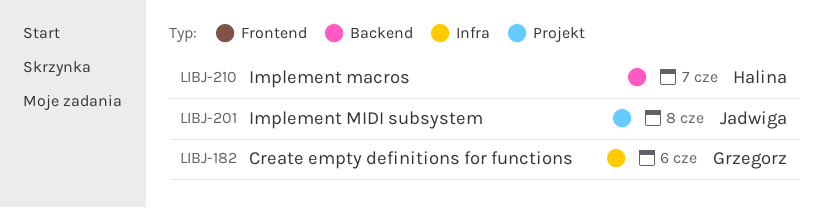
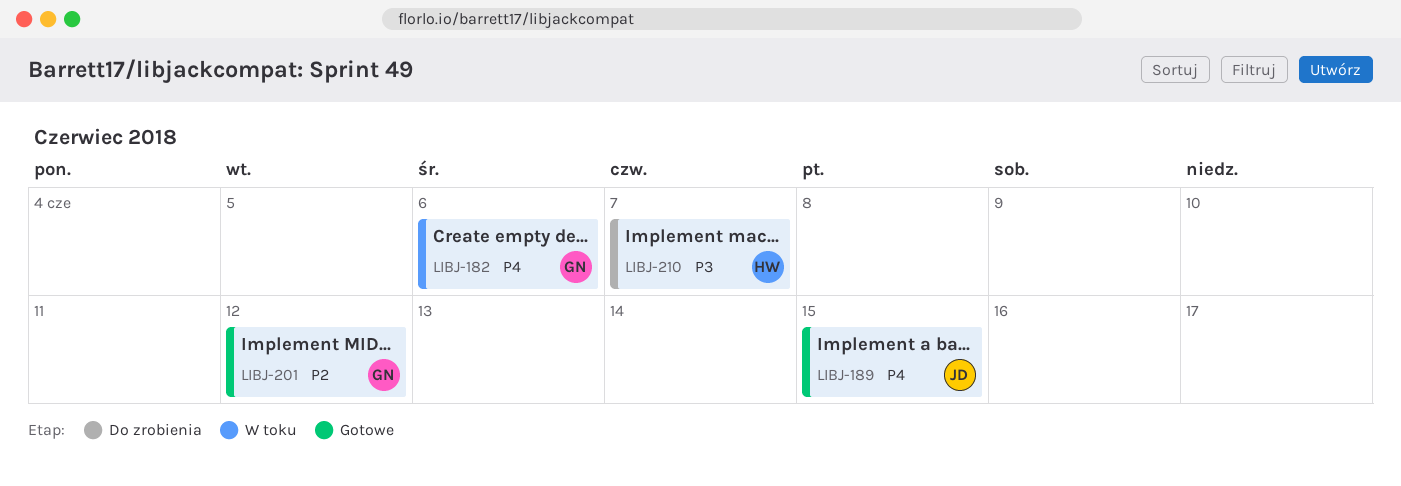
LIBJ-189: none -> present
LIBJ-201, owner: Jadwiga -> Grzegorz
LIBJ-201, due: Jun 8 -> Jun 12

